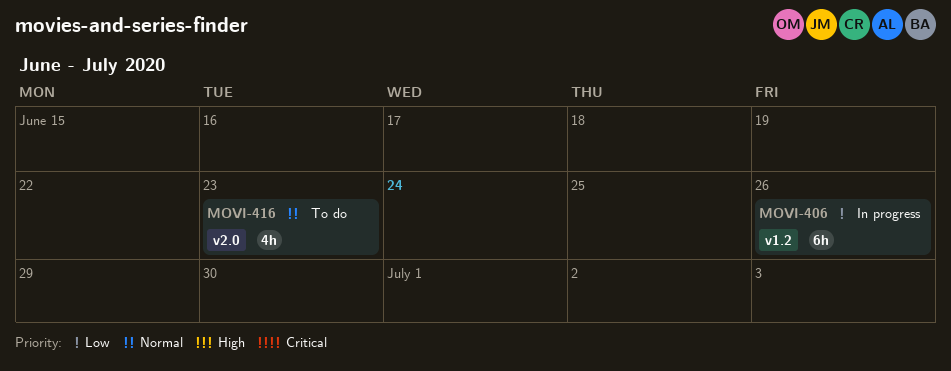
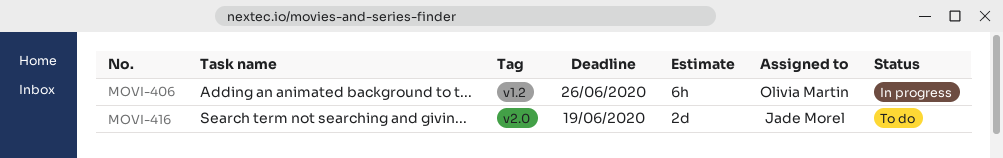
MOVI-416, estimate: 4h -> 2d
MOVI-416, due: Jun 23 -> Jun 19

